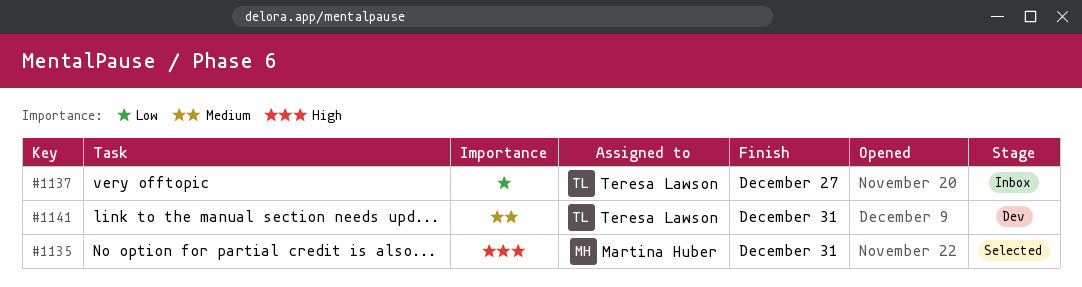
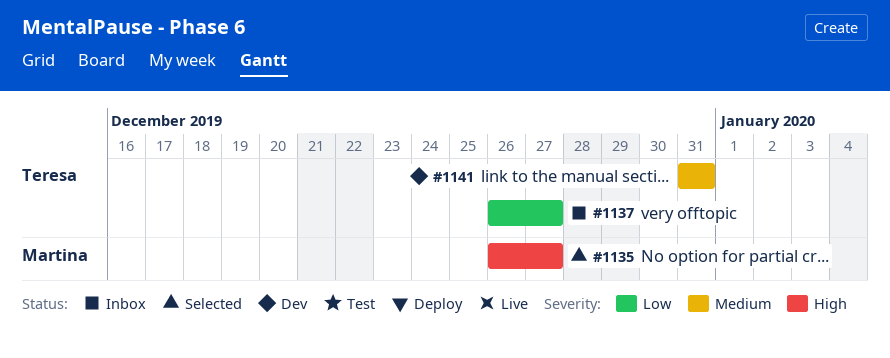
#1135, due: Dec 31 -> Dec 27

